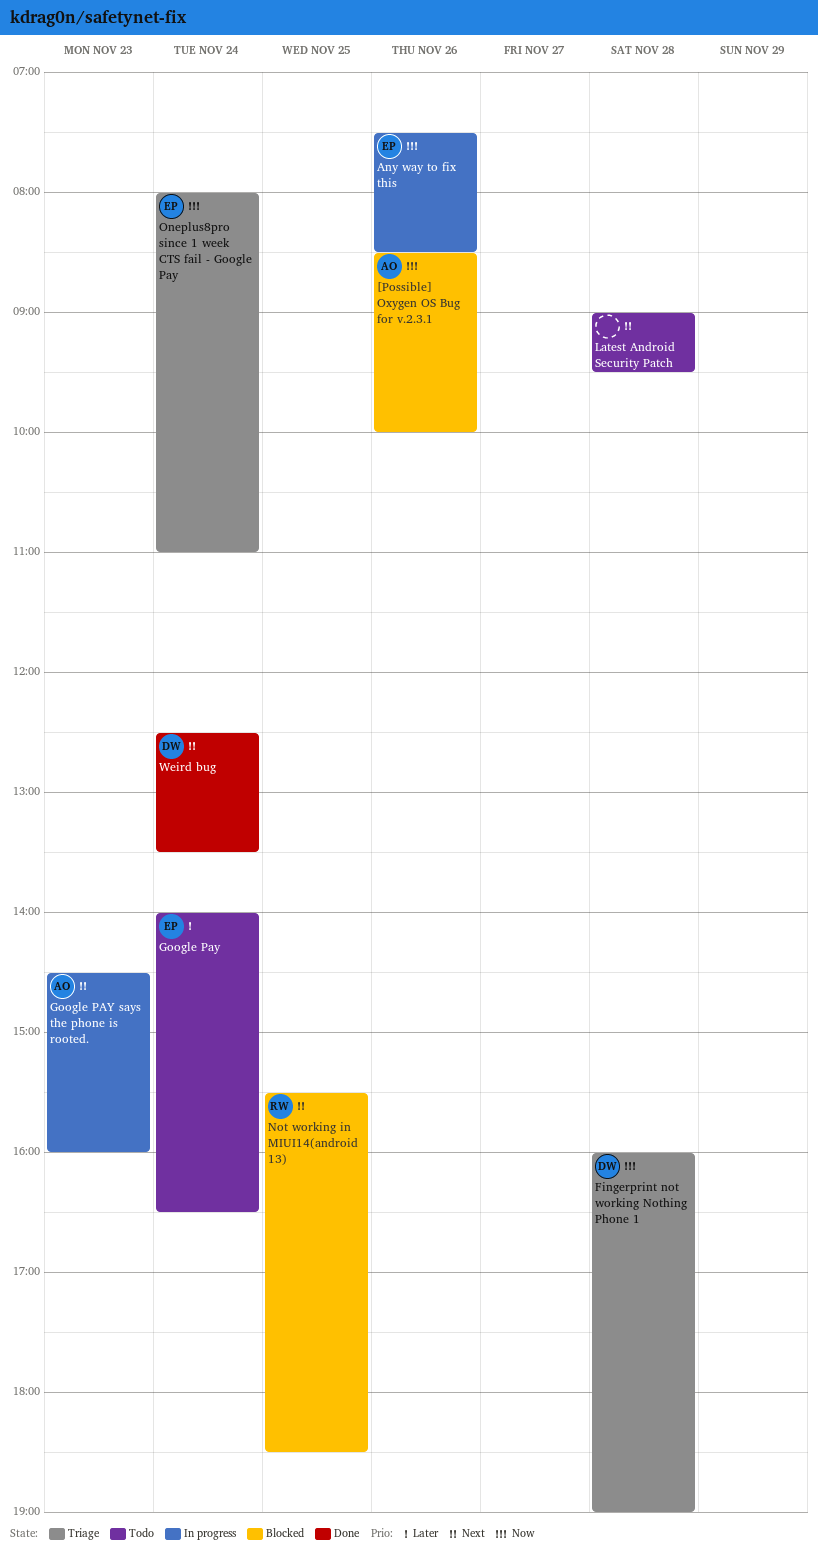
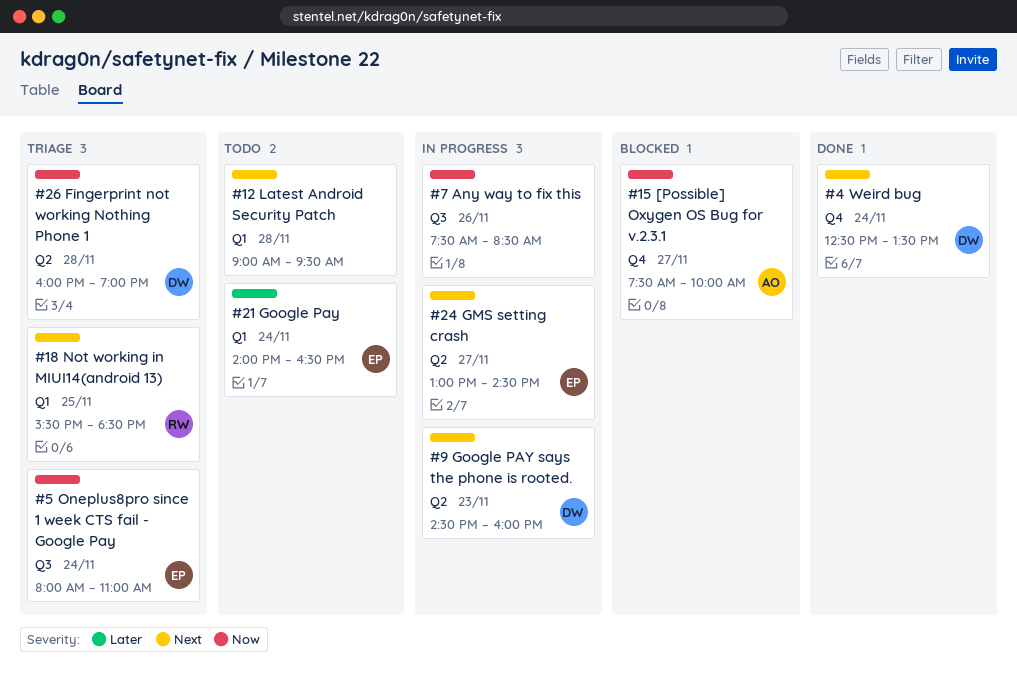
[Possible] Oxygen OS Bug for v.2.3.1, day: Nov 26 -> Nov 27
[Possible] Oxygen OS Bug for v.2.3.1, begins: 08:30 -> 07:30
Any way to fix this, owner: EP -> none
GMS setting crash: none -> present
Google PAY says the phone is rooted., owner: AO -> DW
Not working in MIUI14(android 13), status: Blocked -> Triage

